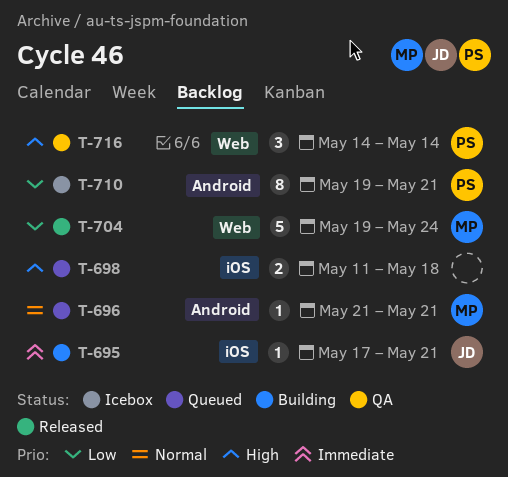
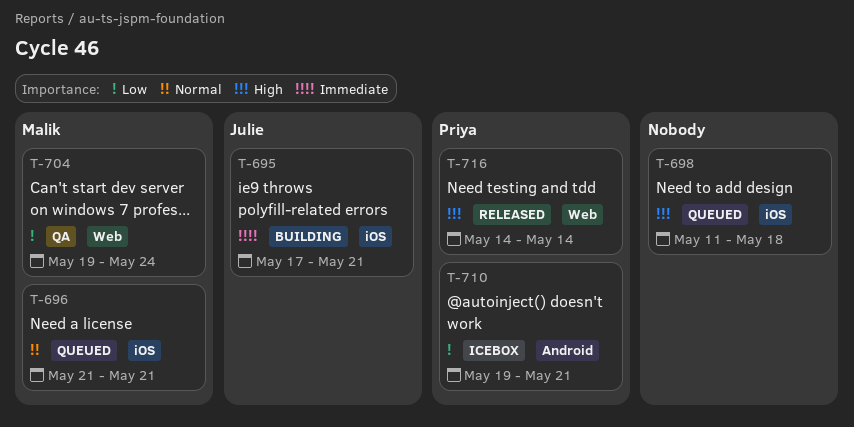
T-696, label: Android -> iOS
T-704, status: Released -> QA
T-716, status: QA -> Released

